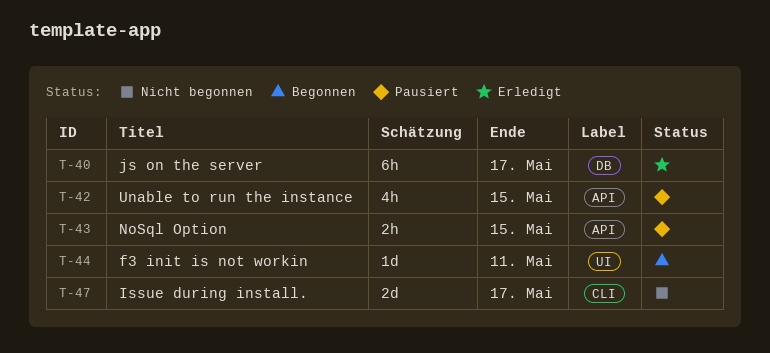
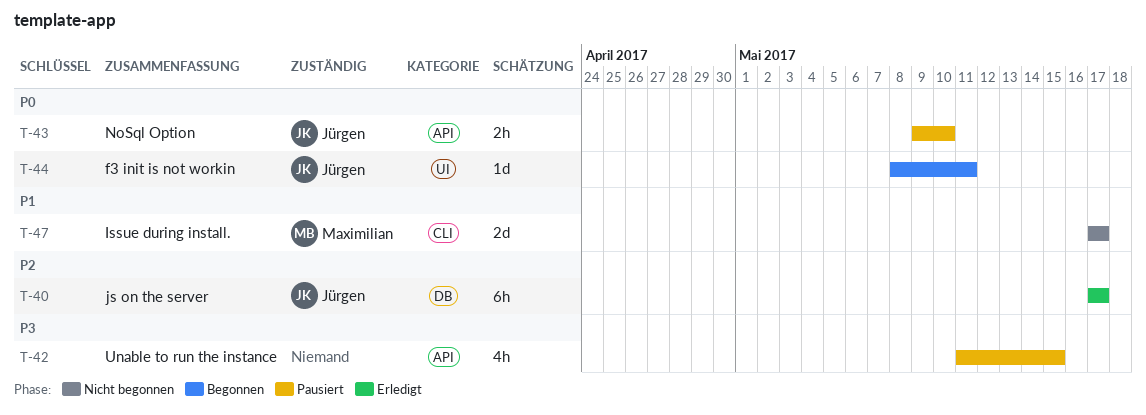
T-43, due: May 15 -> May 10

